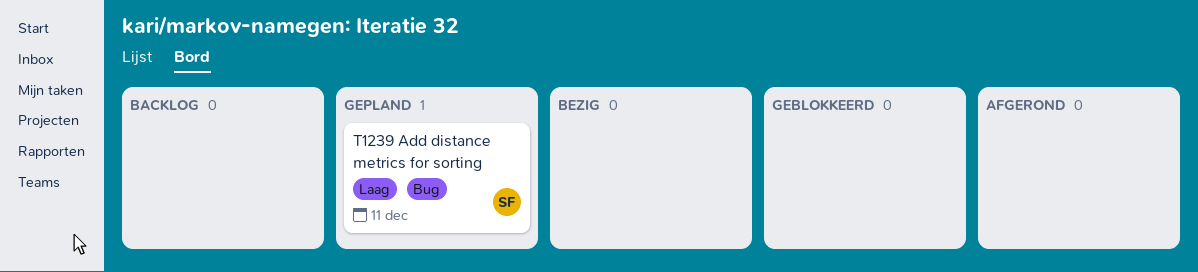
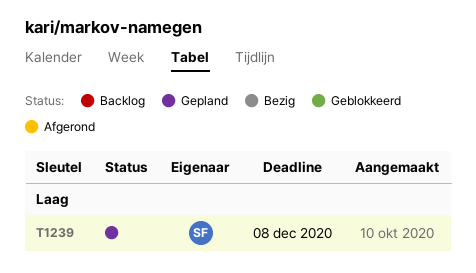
T1239, due: Dec 11 -> Dec 8

